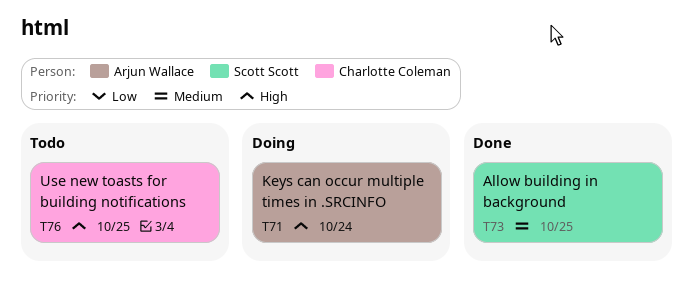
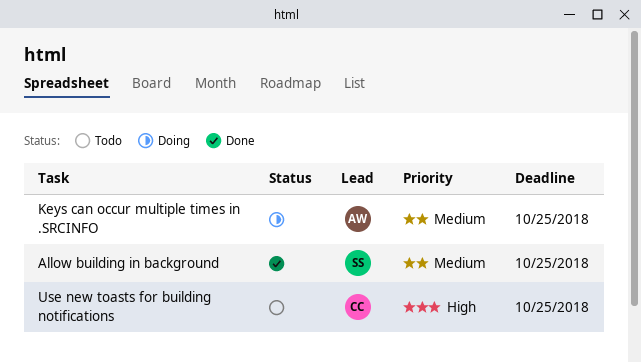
Keys can occur multiple times in .SRCINFO, priority: High -> Medium
Keys can occur multiple times in .SRCINFO, due: Oct 24 -> Oct 25

